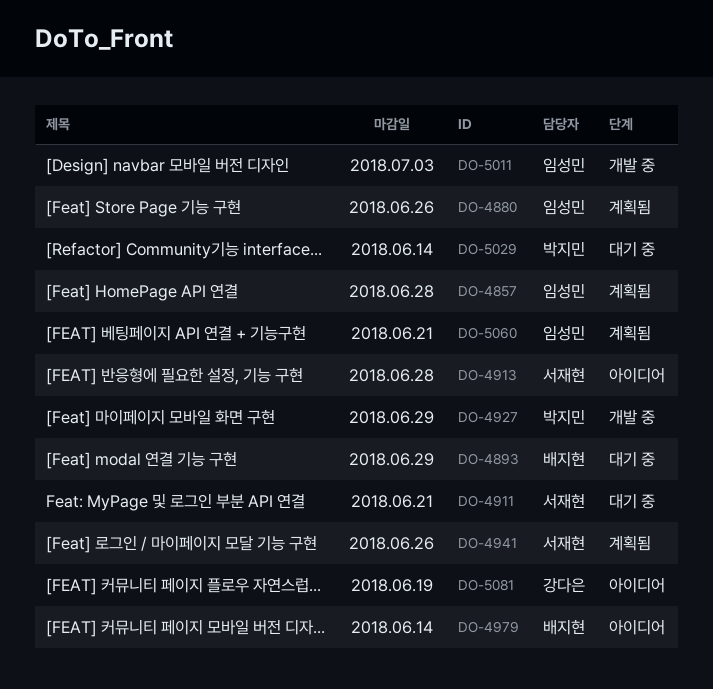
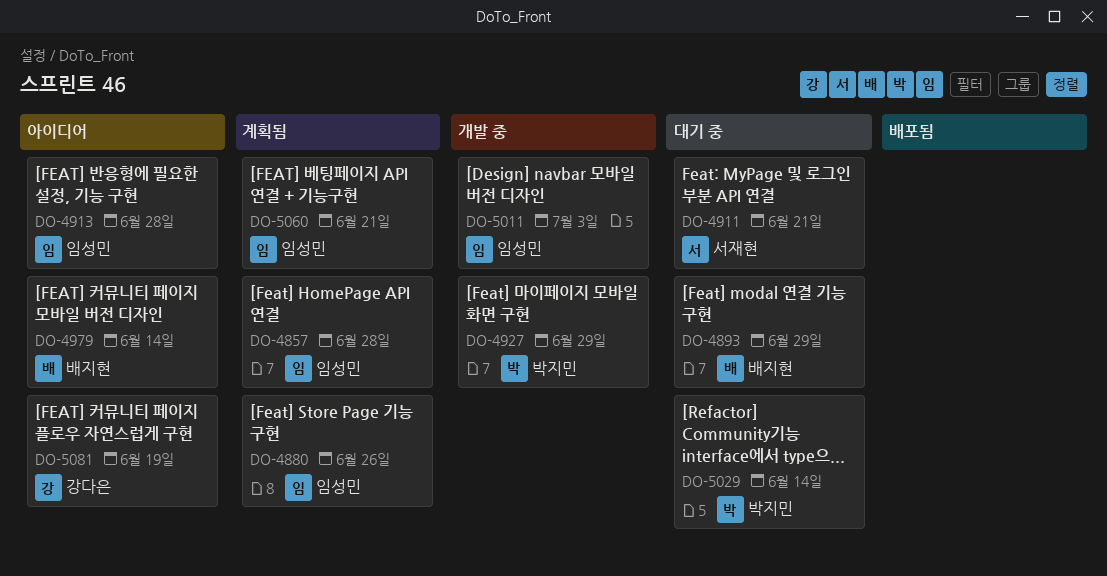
DO-4913, owner: 서재현 -> 임성민
DO-4941: present -> none

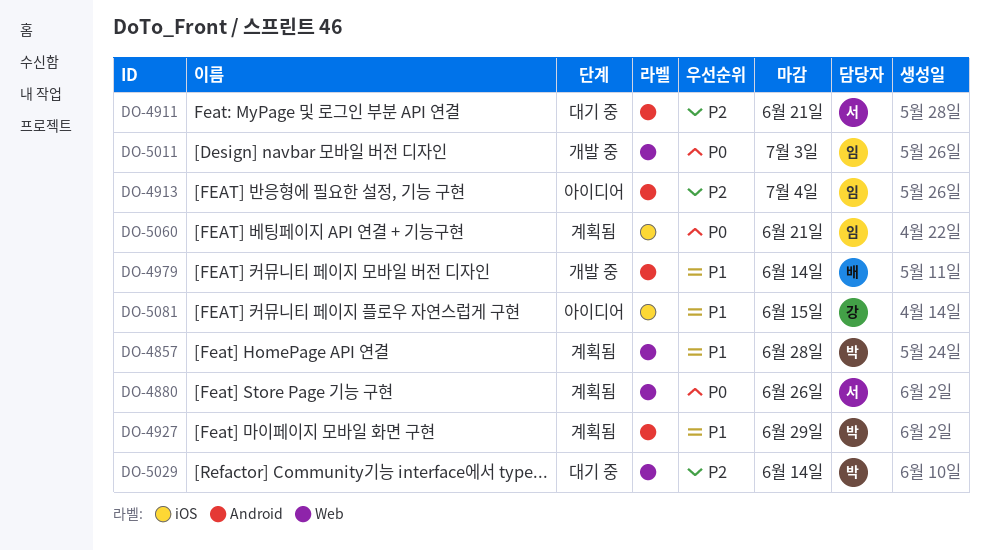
DO-4857, owner: 임성민 -> 박지민
DO-4880, owner: 임성민 -> 서재현
DO-4893: present -> none
DO-4913, due: Jun 28 -> Jul 4
DO-4927, status: 개발 중 -> 계획됨
DO-4979, status: 아이디어 -> 개발 중
DO-5081, due: Jun 19 -> Jun 15

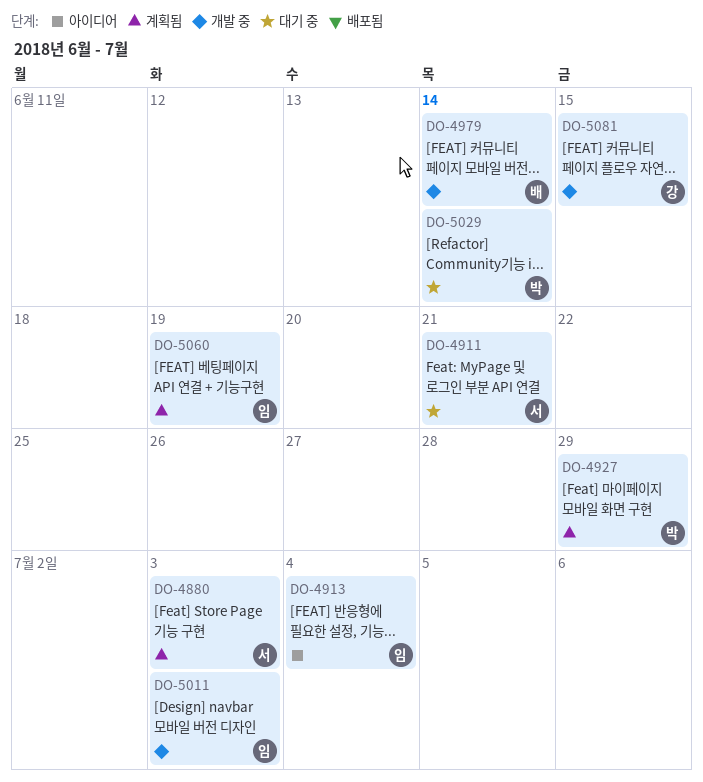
DO-4857: present -> none
DO-4880, due: Jun 26 -> Jul 3
DO-5060, due: Jun 21 -> Jun 19
DO-5081, status: 아이디어 -> 개발 중

